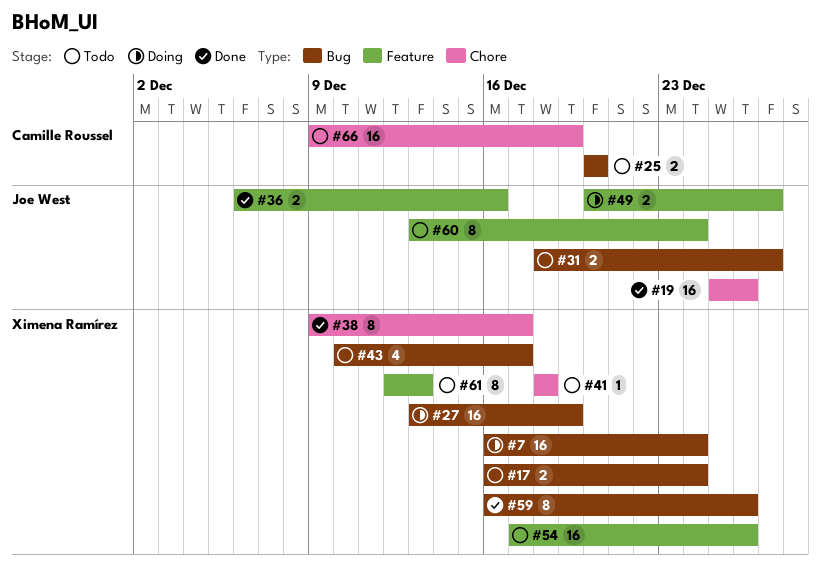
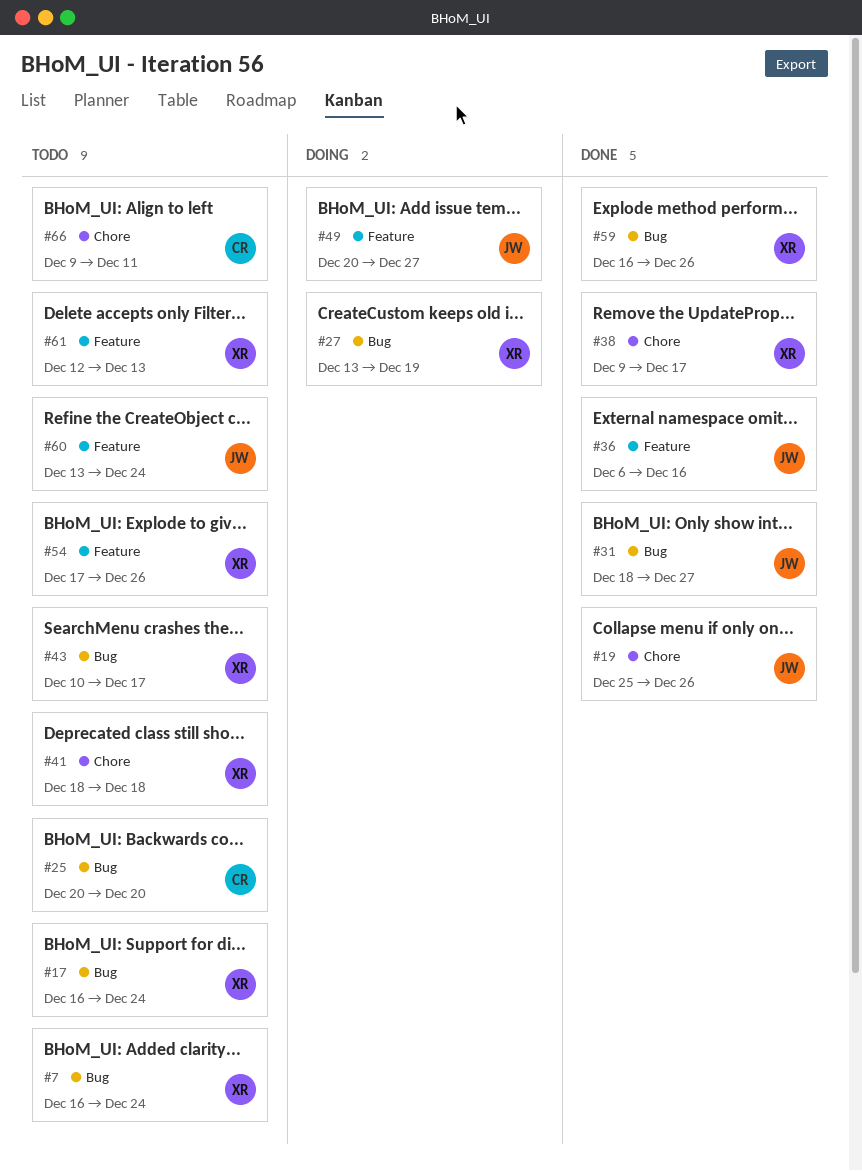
#7, status: Doing -> Todo
#31, status: Todo -> Done
#66, due: Dec 19 -> Dec 11

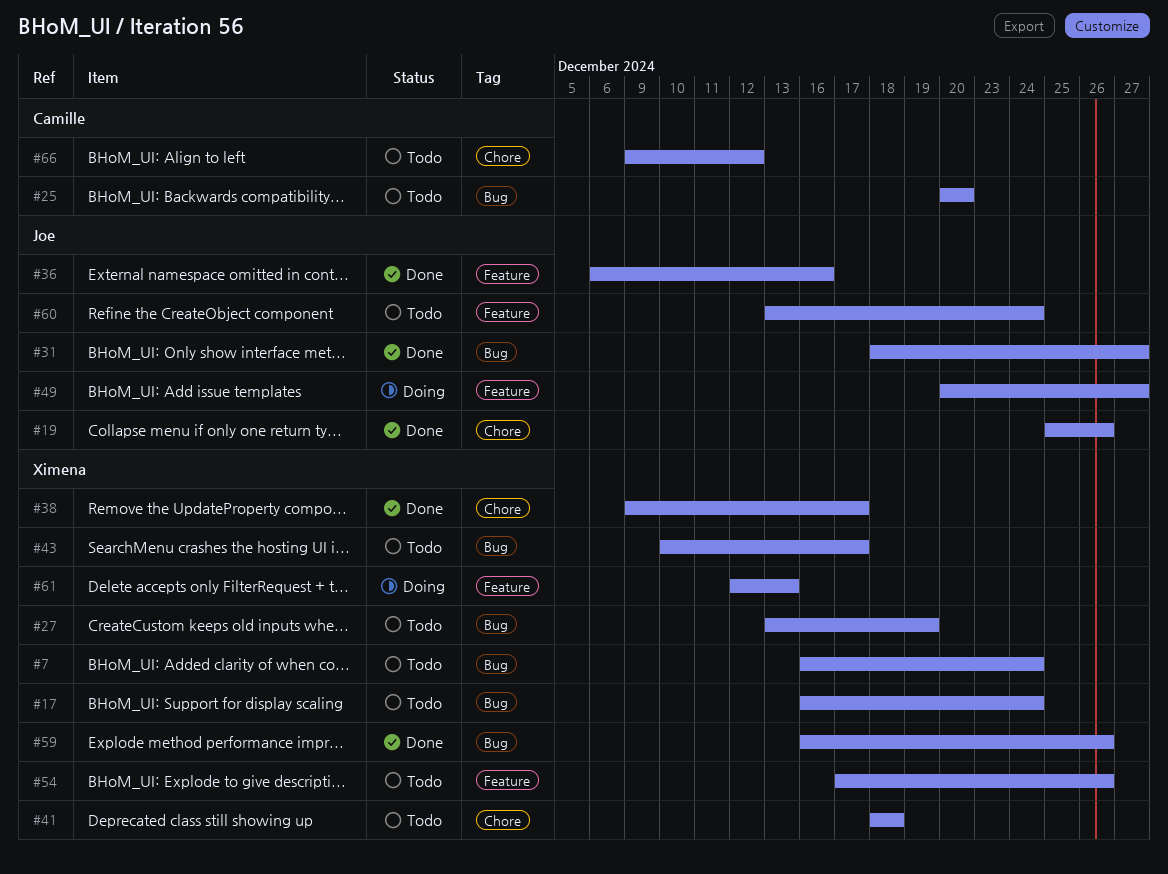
#27, status: Doing -> Todo
#61, status: Todo -> Doing
#66, due: Dec 11 -> Dec 12

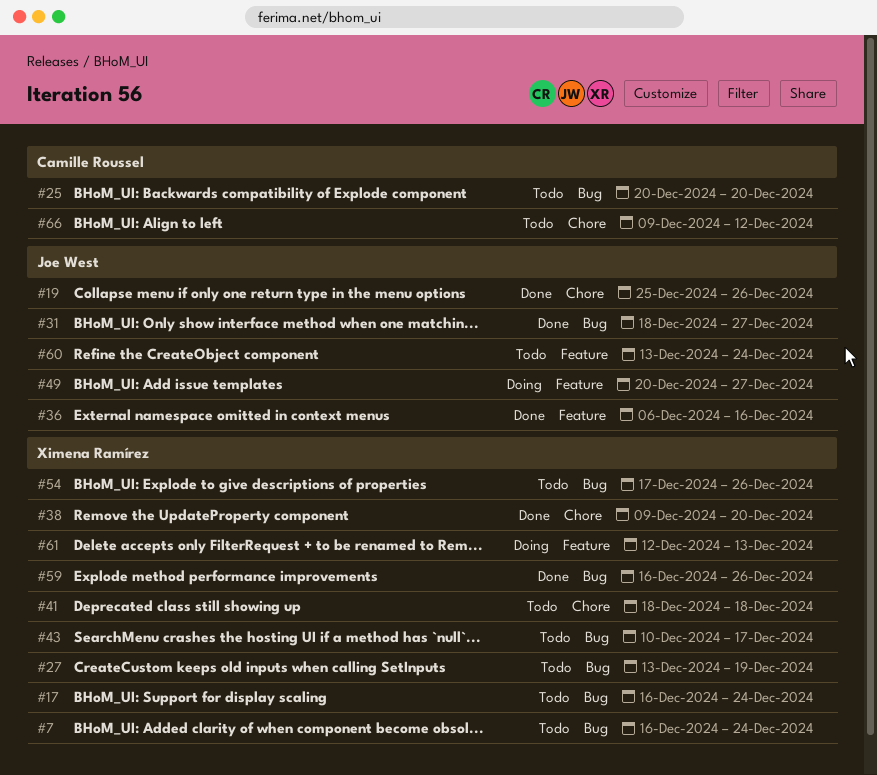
#38, due: Dec 17 -> Dec 20
#54, label: Feature -> Bug

